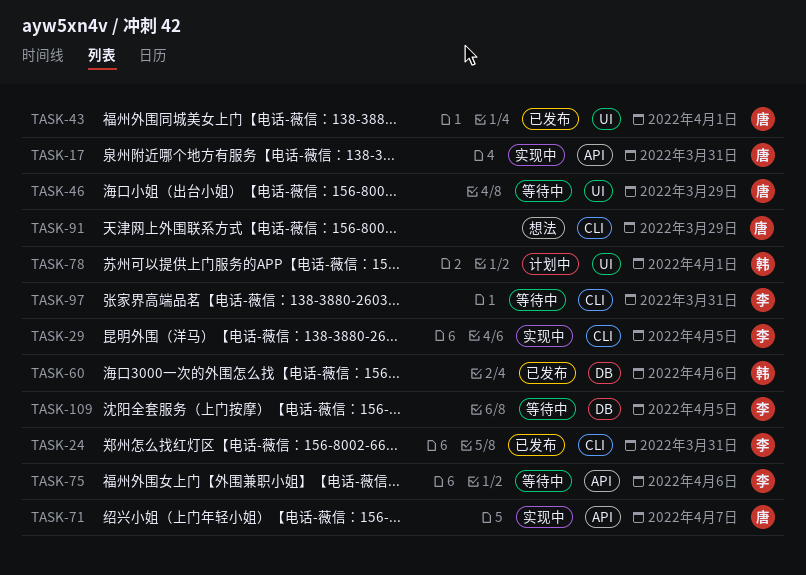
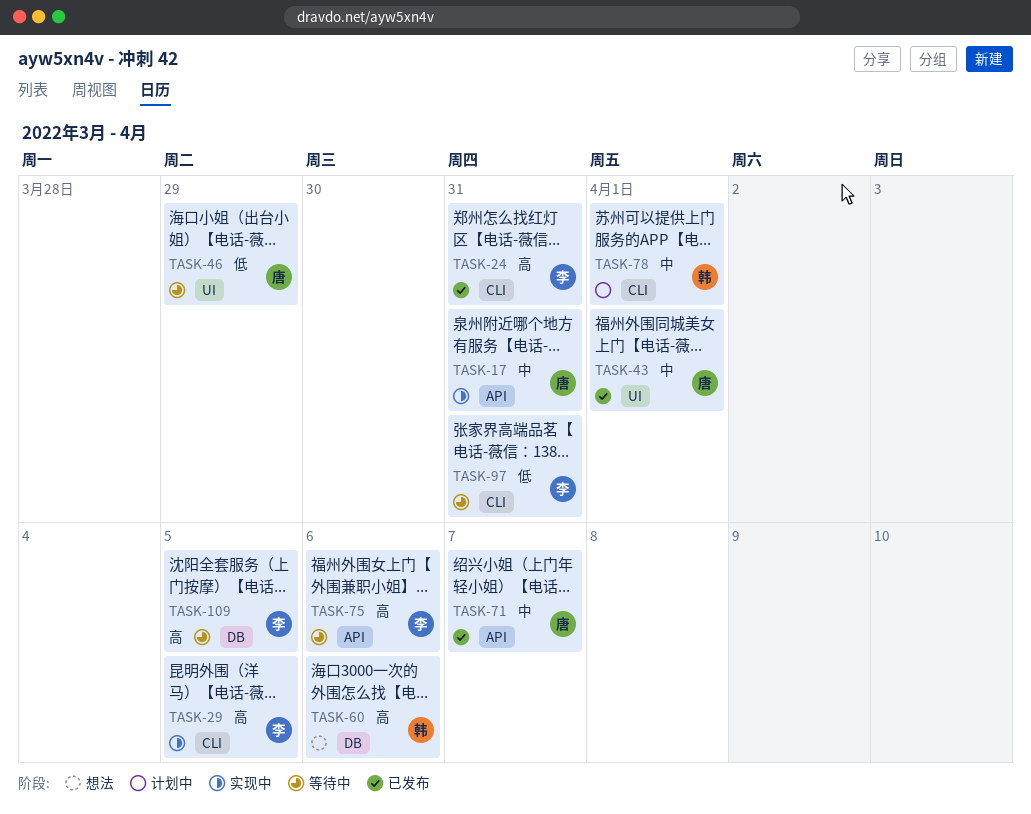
TASK-60, status: 已发布 -> 想法
TASK-71, status: 实现中 -> 已发布
TASK-78, label: UI -> CLI
TASK-91: present -> none

